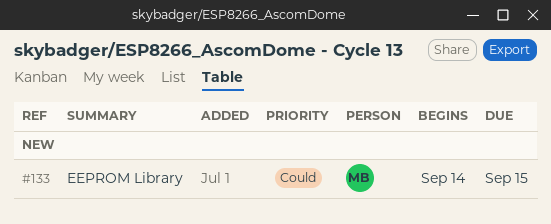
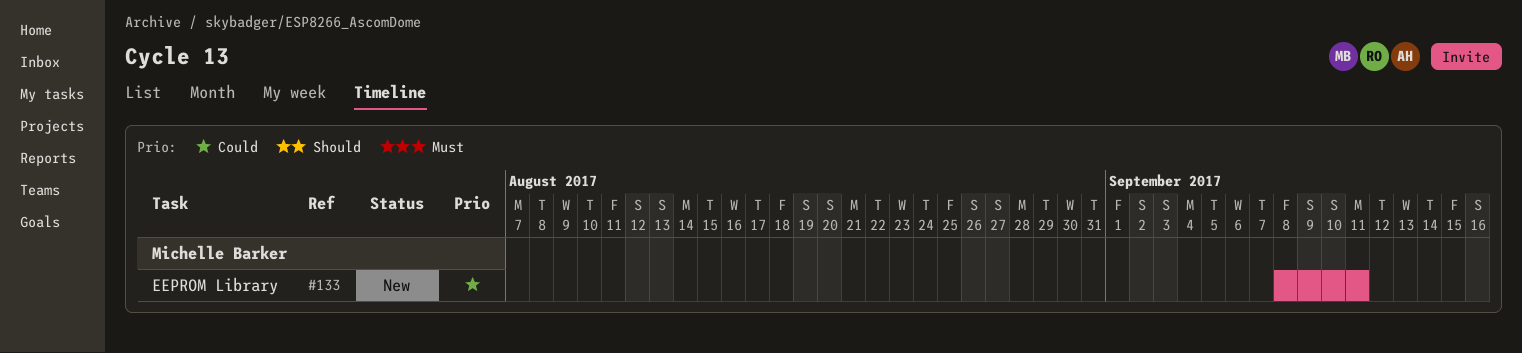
#133, start: Sep 14 -> Sep 8
#133, due: Sep 15 -> Sep 11

